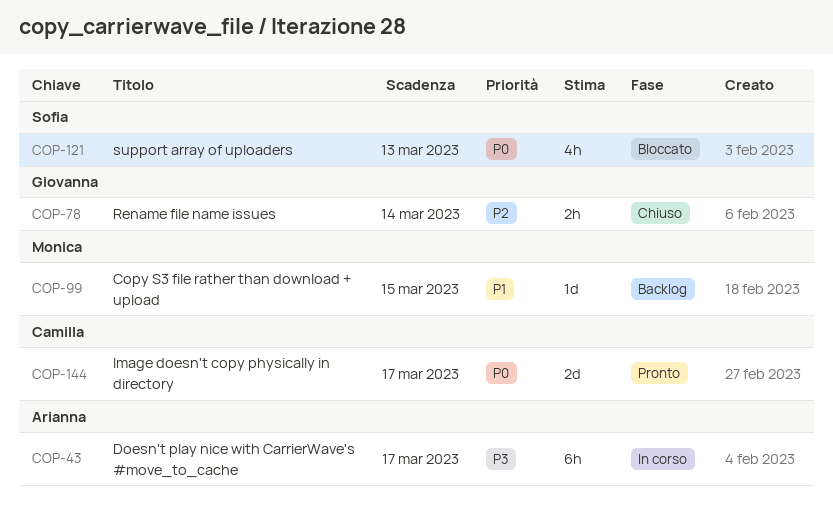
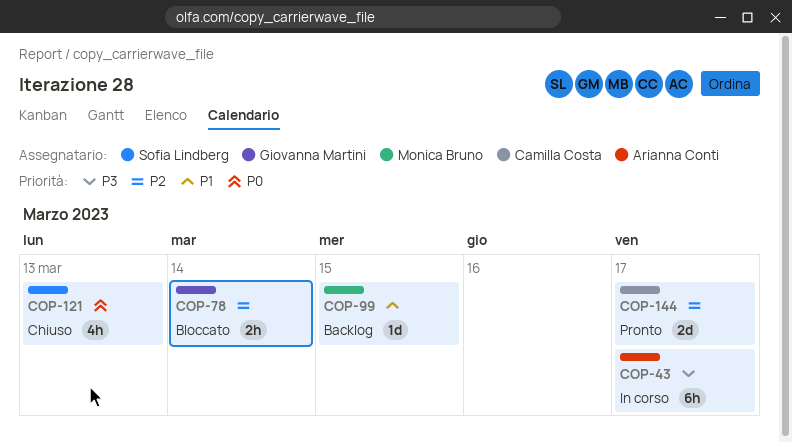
COP-78, status: Chiuso -> Bloccato
COP-121, status: Bloccato -> Chiuso
COP-144, priority: P0 -> P2

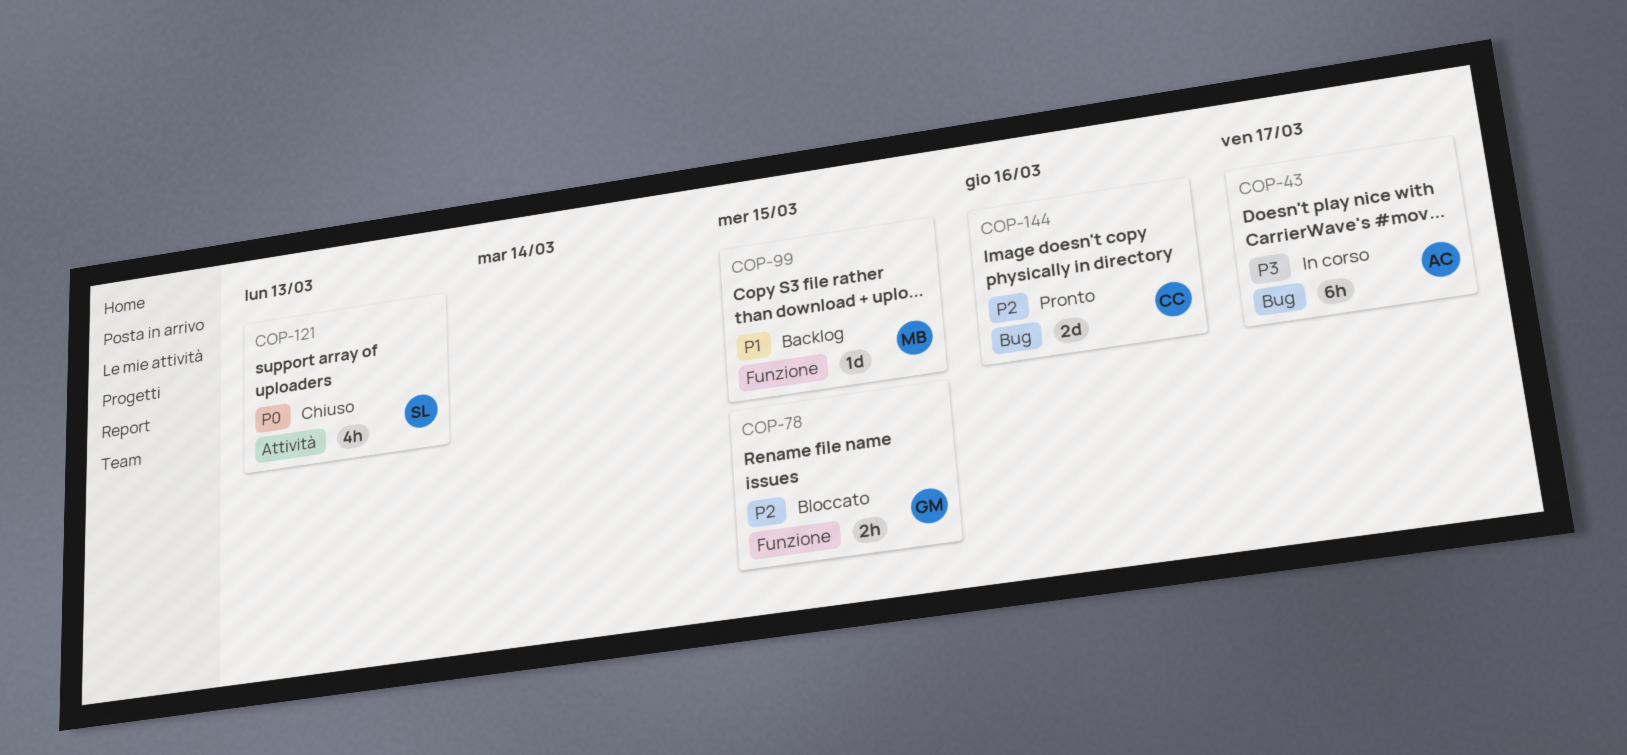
COP-78, due: Mar 14 -> Mar 15
COP-144, due: Mar 17 -> Mar 16

